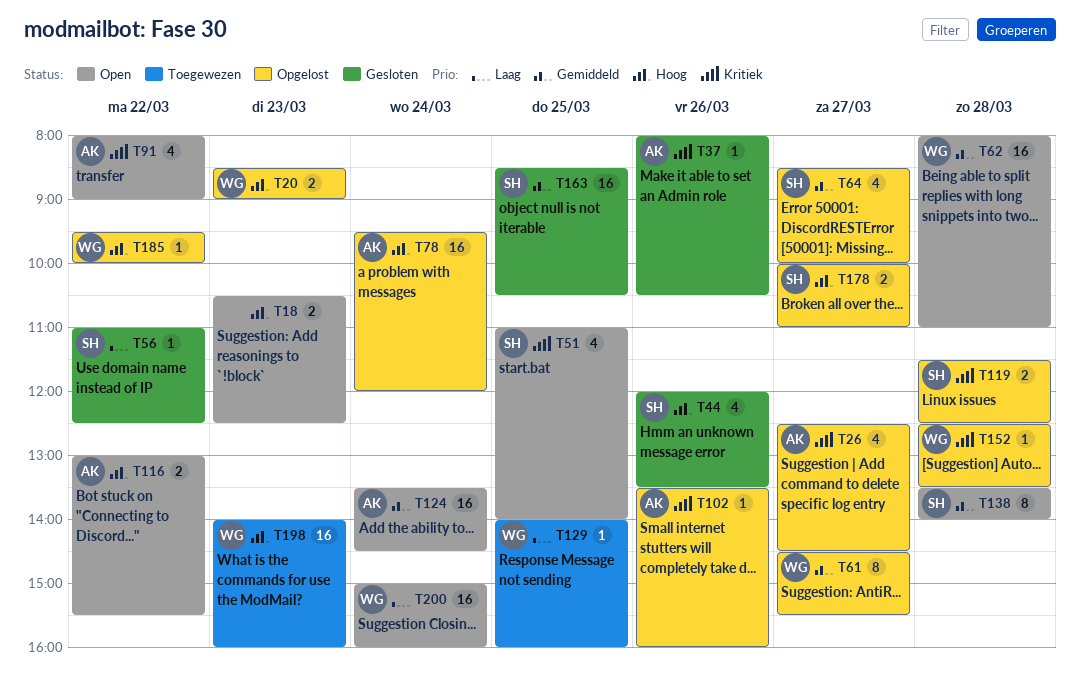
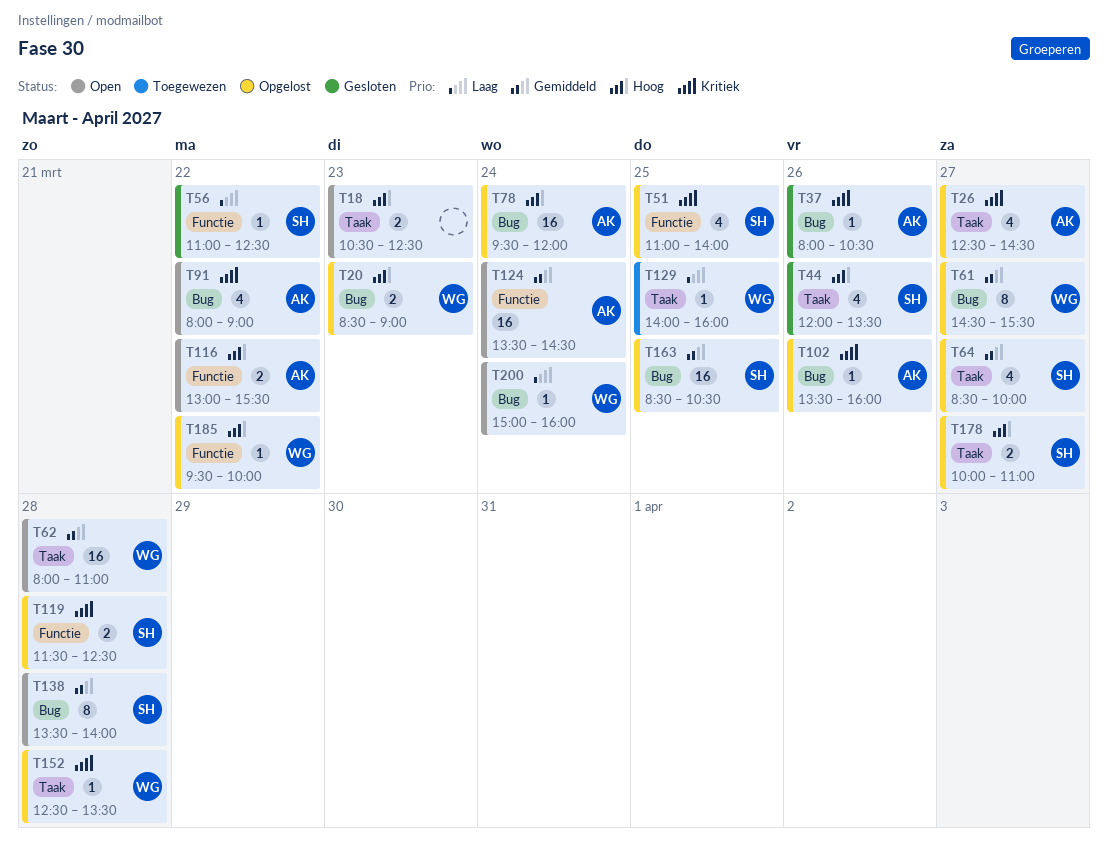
T51, status: Open -> Opgelost
T163, status: Gesloten -> Opgelost
T198: present -> none
T200, estimate: 16 -> 1

